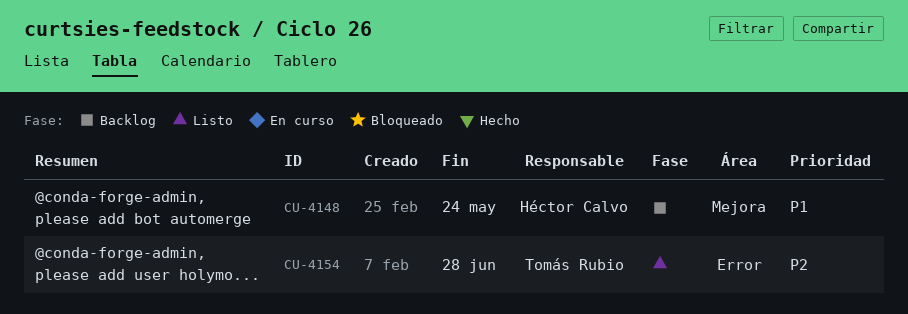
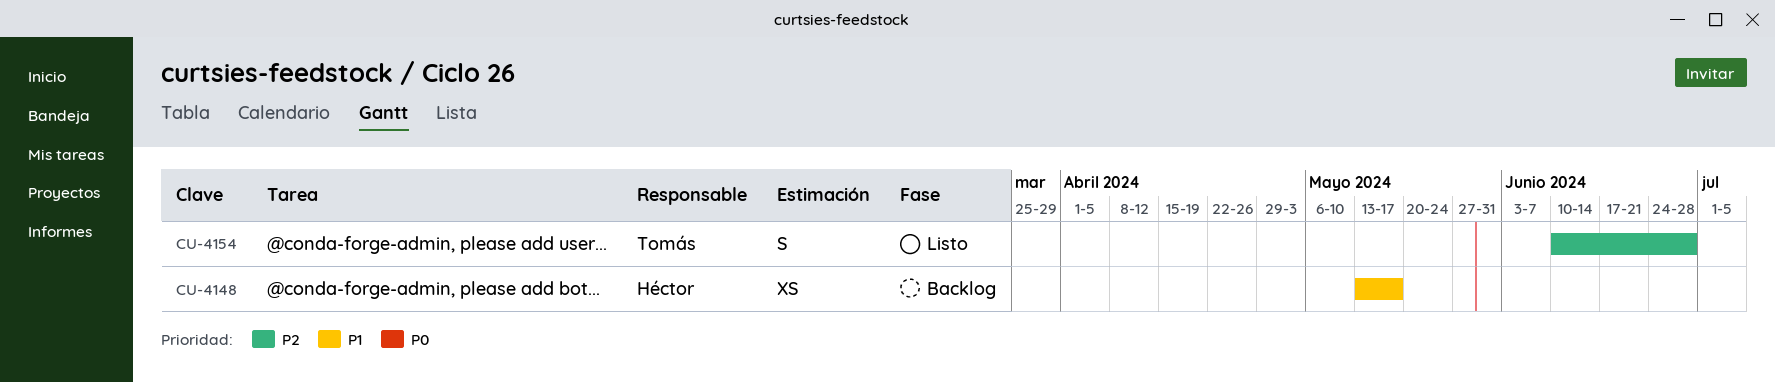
CU-4148, due: May 24 -> May 17

